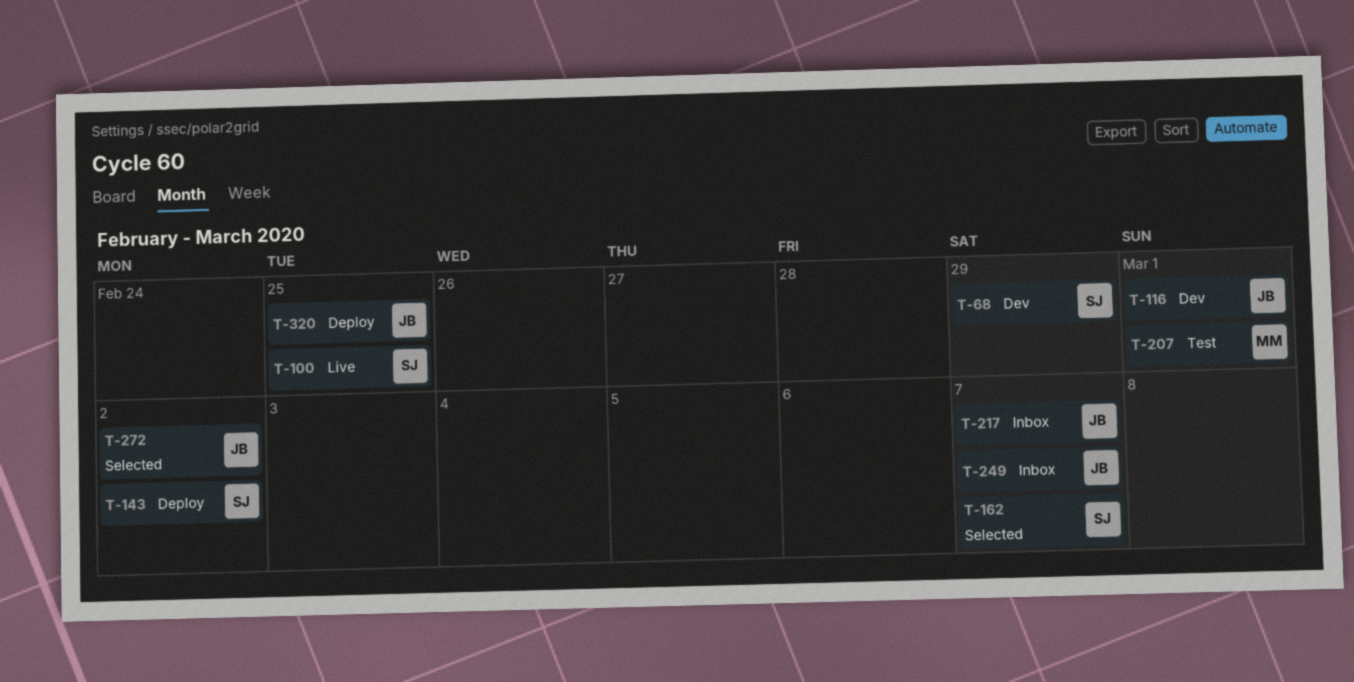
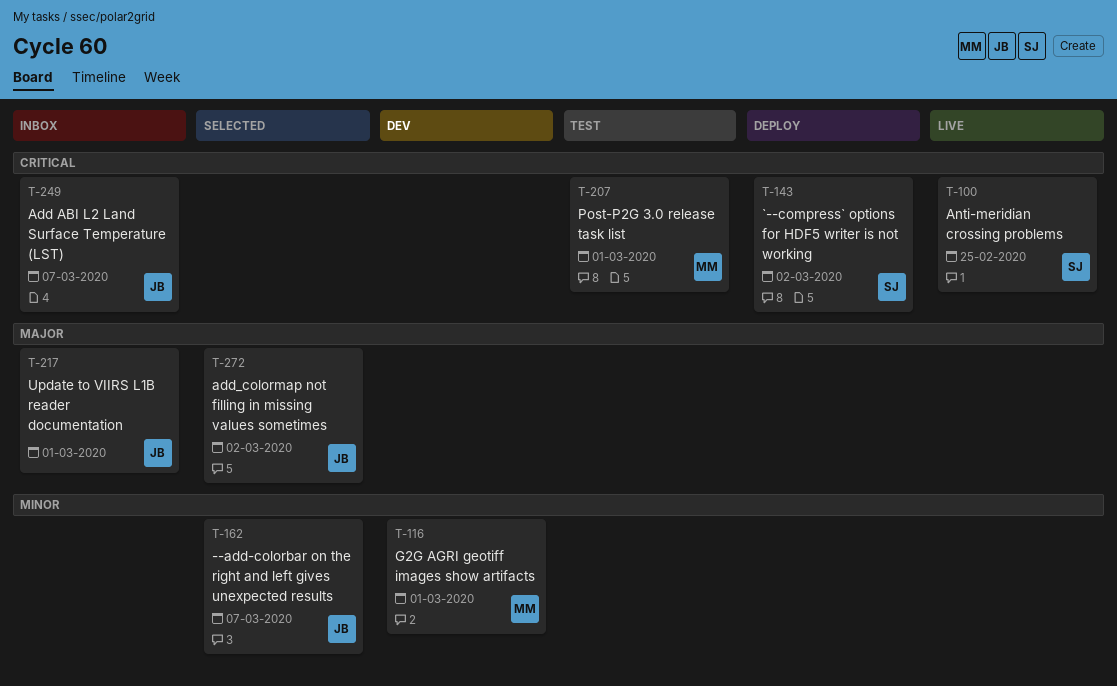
T-68: present -> none
T-116, owner: JB -> MM
T-162, owner: SJ -> JB
T-217, due: Mar 7 -> Mar 1
T-320: present -> none

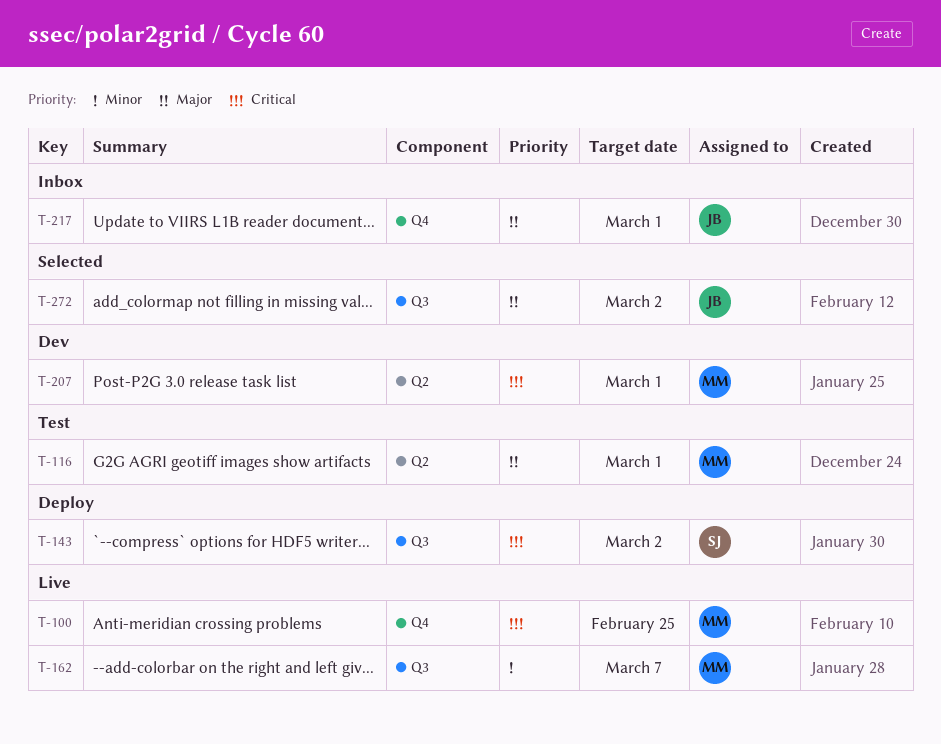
T-100, owner: SJ -> MM
T-116, status: Dev -> Test
T-116, priority: Minor -> Major
T-162, status: Selected -> Live
T-162, owner: JB -> MM
T-207, status: Test -> Dev
T-249: present -> none

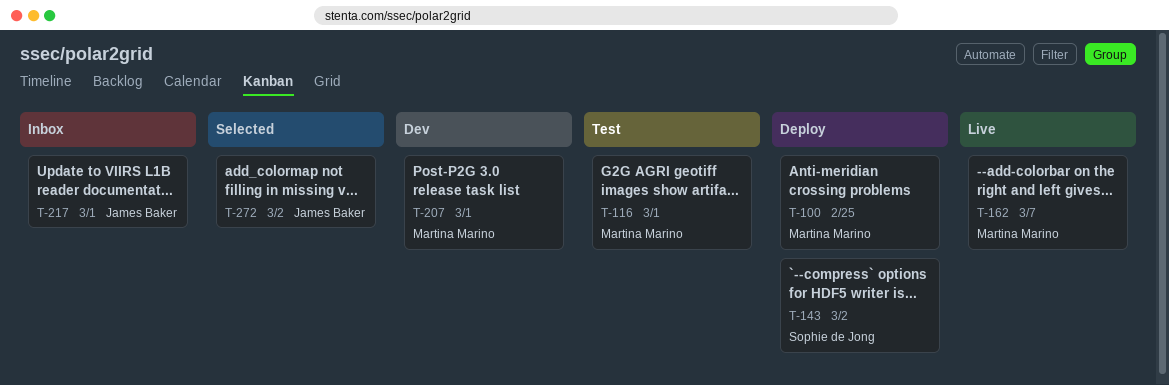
T-100, status: Live -> Deploy

